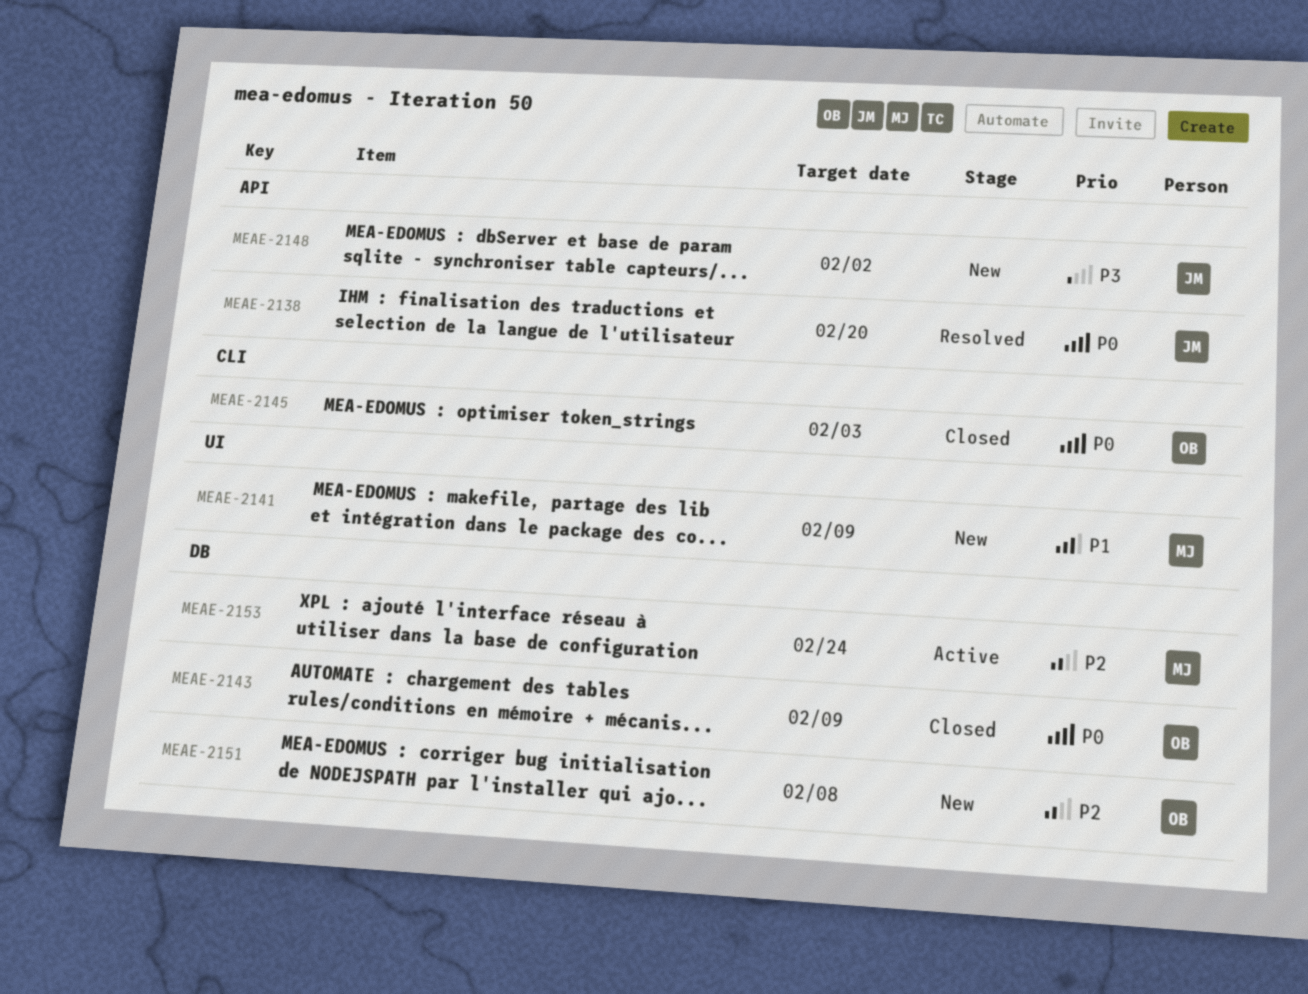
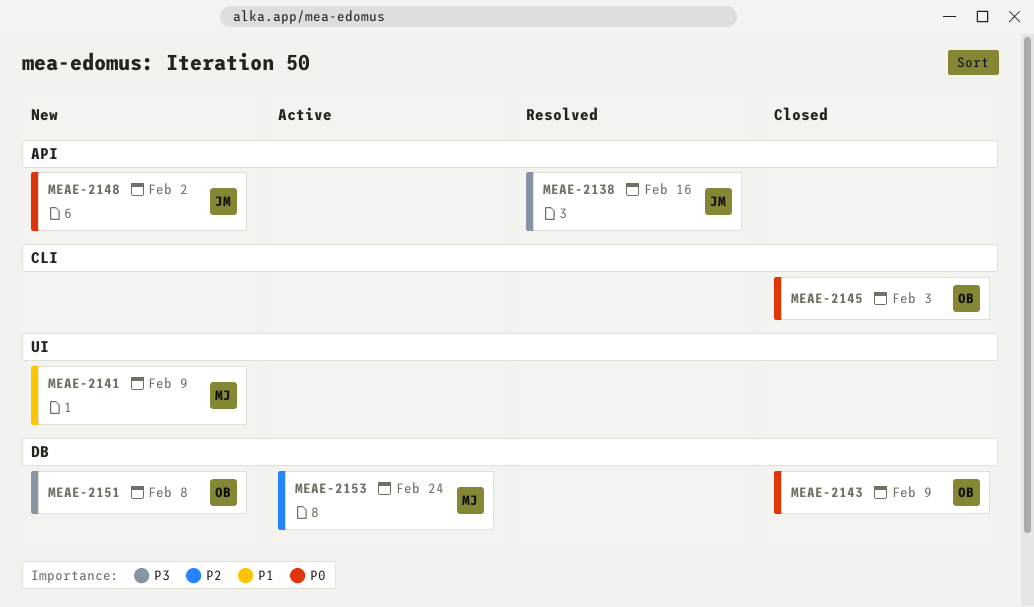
MEAE-2138, priority: P0 -> P3
MEAE-2138, due: Feb 20 -> Feb 16
MEAE-2148, priority: P3 -> P0
MEAE-2151, priority: P2 -> P3

